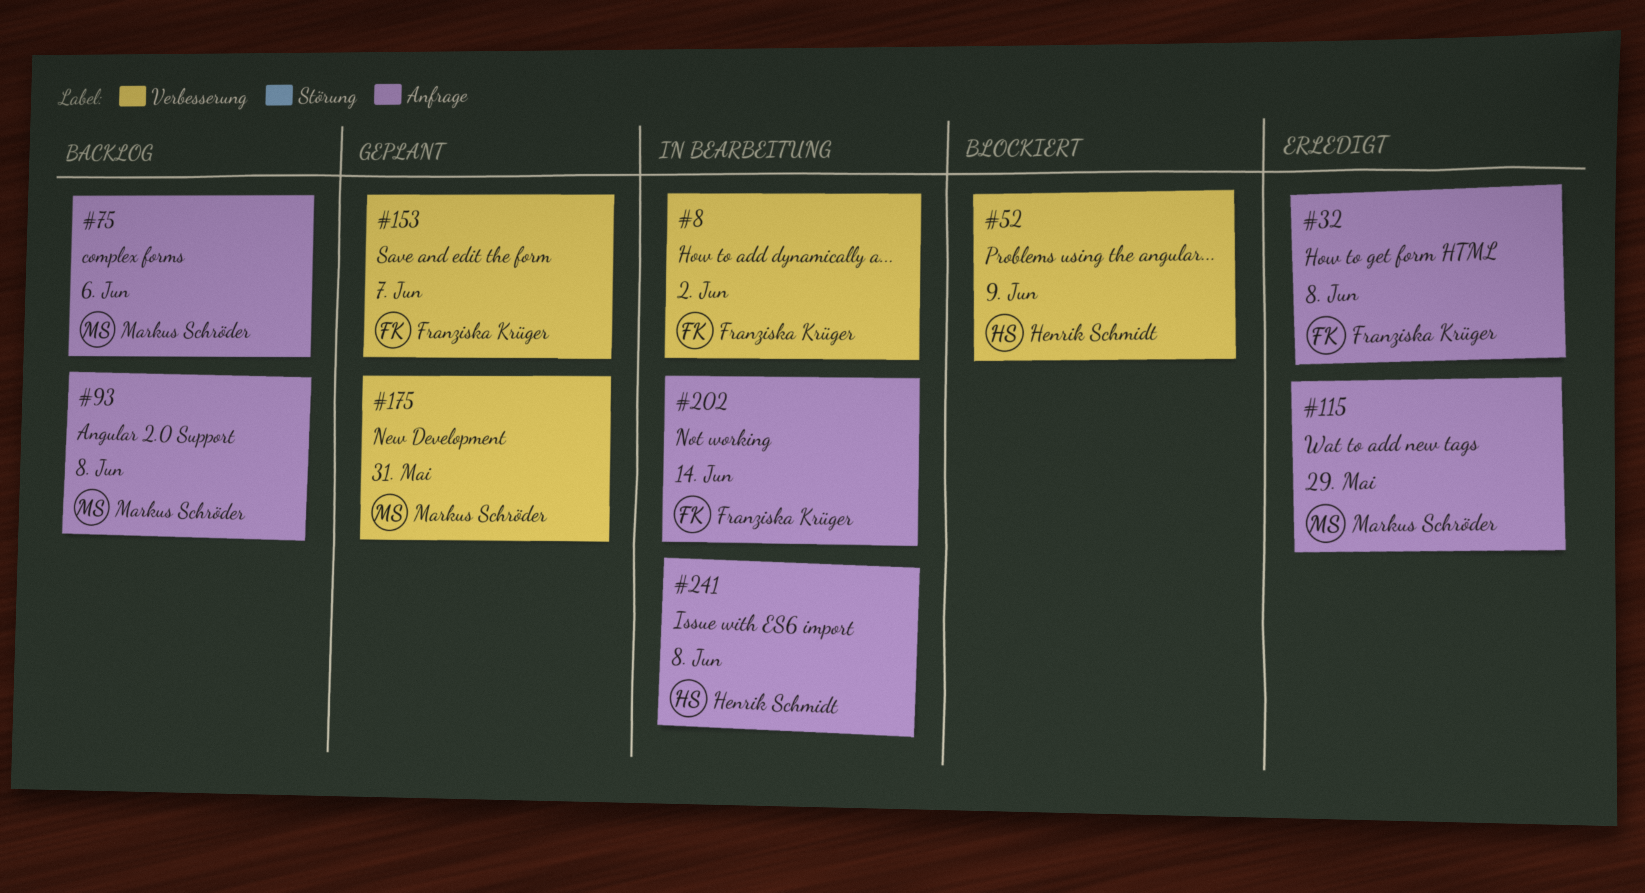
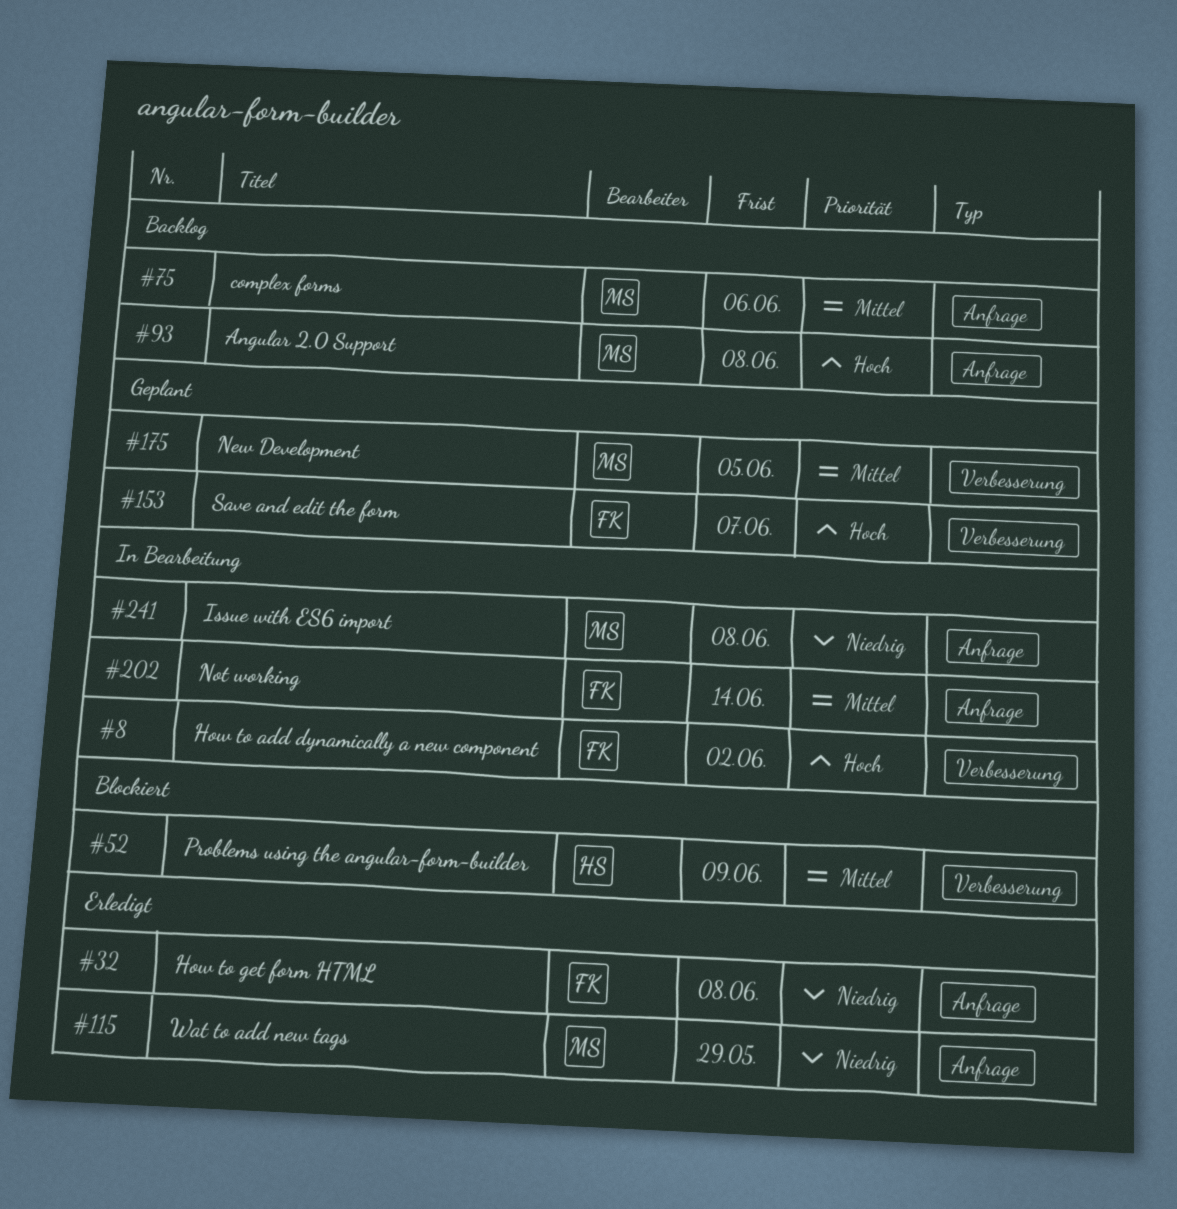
#175, due: May 31 -> Jun 5
#241, owner: Henrik Schmidt -> Markus Schröder

